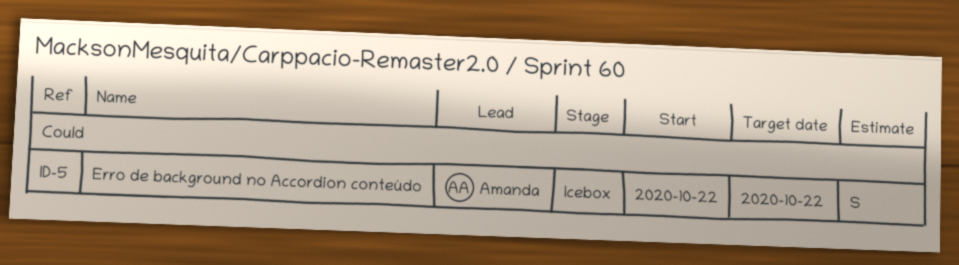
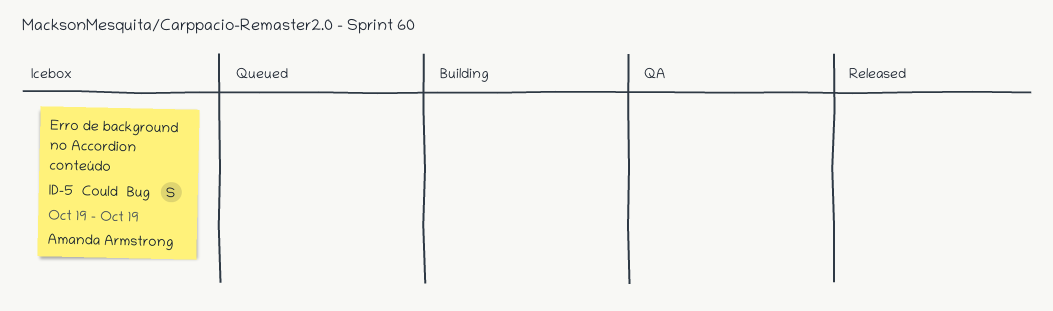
ID-5, start: Oct 22 -> Oct 19
ID-5, due: Oct 22 -> Oct 19

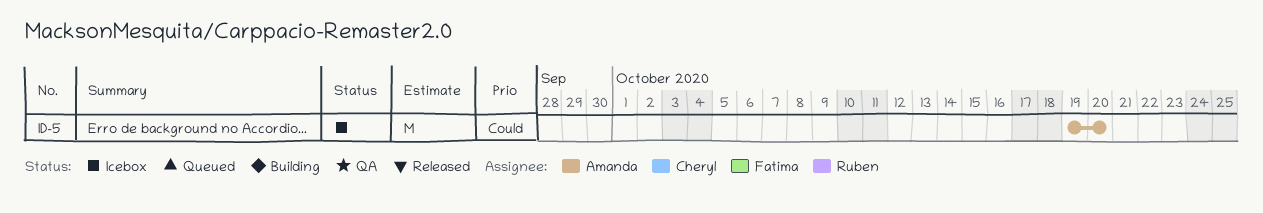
ID-5, estimate: S -> M
ID-5, due: Oct 19 -> Oct 20

